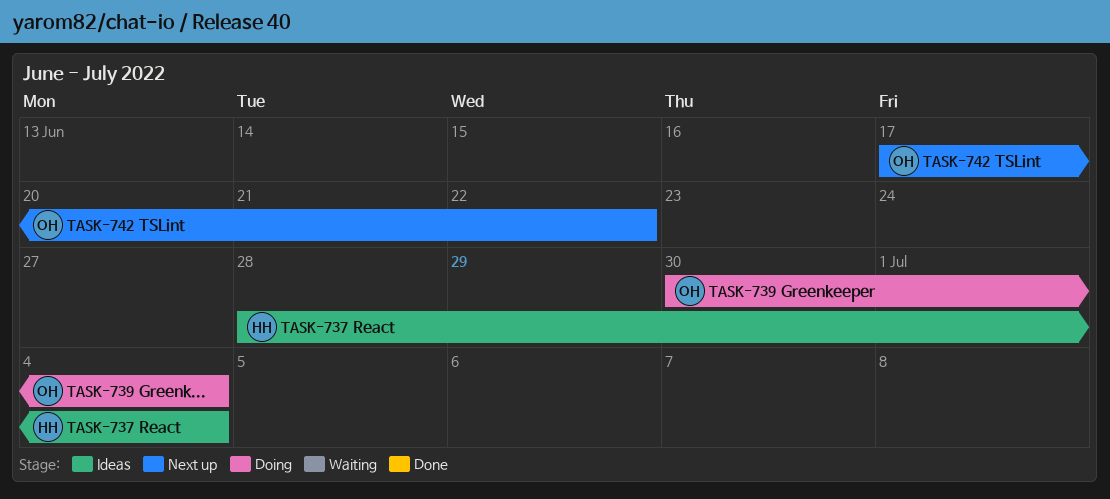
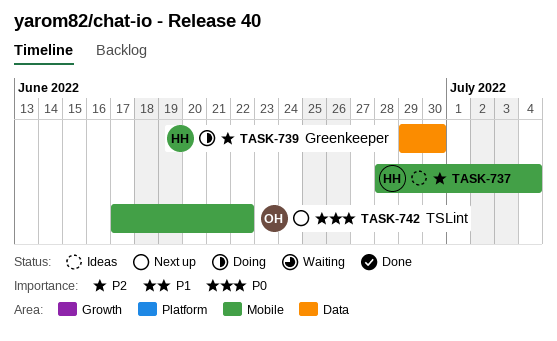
TASK-739, owner: OH -> HH
TASK-739, start: Jun 30 -> Jun 29
TASK-739, due: Jul 4 -> Jun 30

